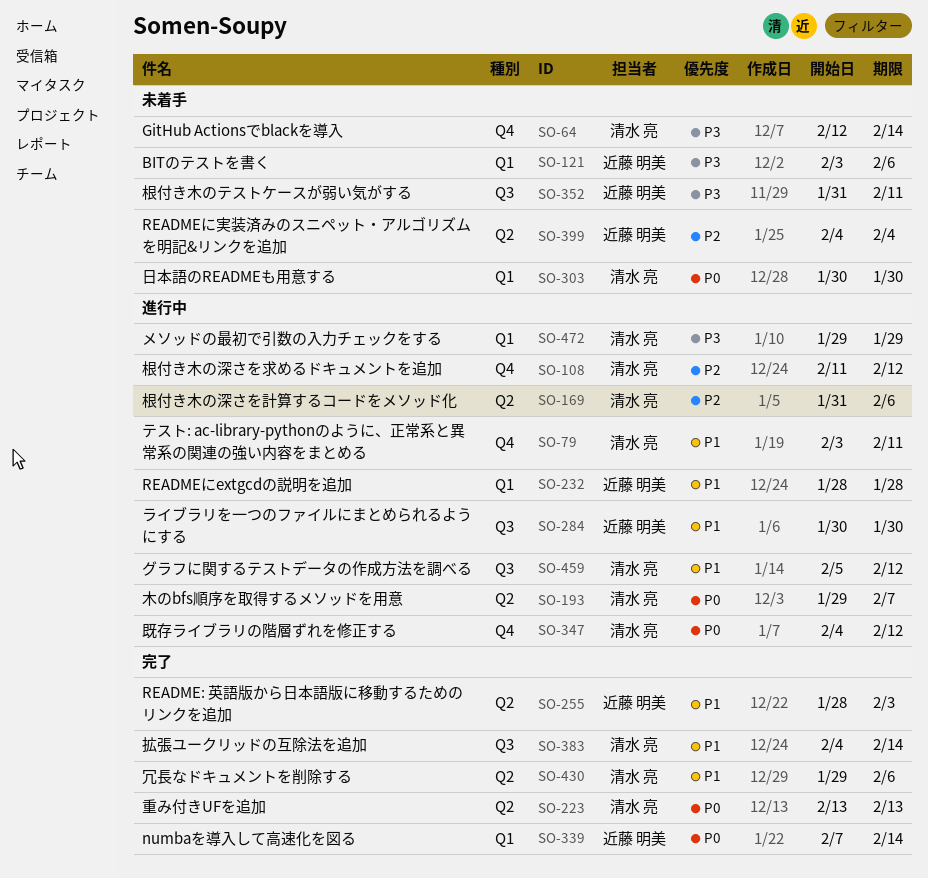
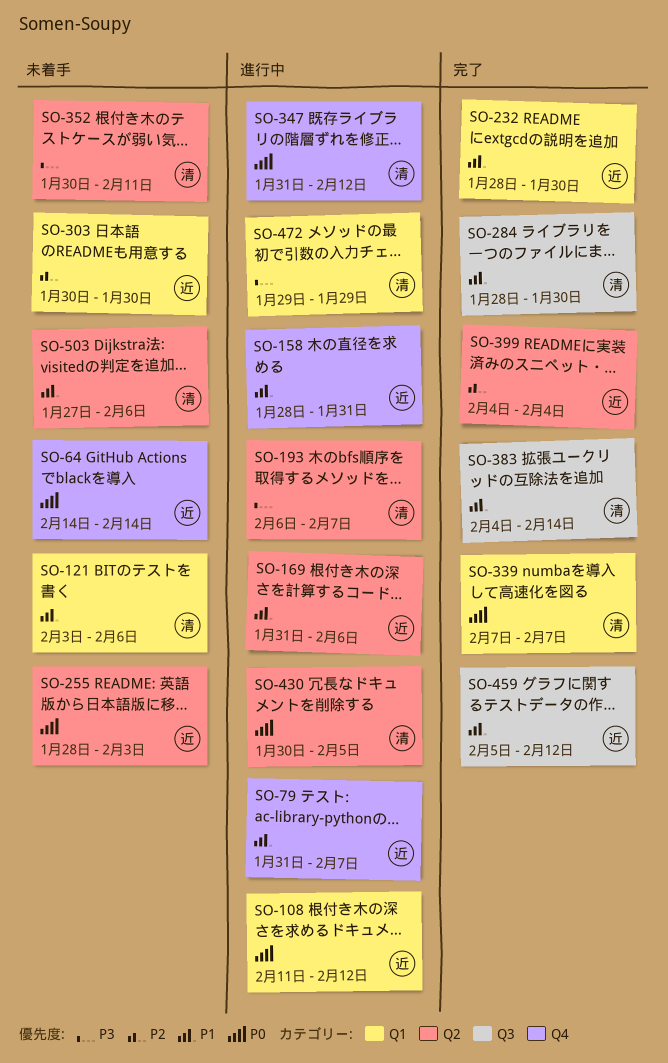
SO-64, owner: 清水 亮 -> 近藤 明美
SO-64, priority: P3 -> P0
SO-64, start: Feb 12 -> Feb 14
SO-79, owner: 清水 亮 -> 近藤 明美
SO-79, start: Feb 3 -> Jan 31
SO-79, due: Feb 11 -> Feb 7
SO-108, owner: 清水 亮 -> 近藤 明美
SO-108, priority: P2 -> P0
SO-108, label: Q4 -> Q1
SO-121, owner: 近藤 明美 -> 清水 亮
SO-121, priority: P3 -> P1
SO-158: none -> present
SO-169, owner: 清水 亮 -> 近藤 明美
SO-169, priority: P2 -> P1
SO-193, priority: P0 -> P3
SO-193, start: Jan 29 -> Feb 6
SO-223: present -> none
SO-232, status: 進行中 -> 完了
SO-232, due: Jan 28 -> Jan 30
SO-255, status: 完了 -> 未着手
SO-255, priority: P1 -> P0
SO-284, status: 進行中 -> 完了
SO-284, owner: 近藤 明美 -> 清水 亮
SO-284, start: Jan 30 -> Jan 28
SO-303, owner: 清水 亮 -> 近藤 明美
SO-303, priority: P0 -> P2
SO-339, owner: 近藤 明美 -> 清水 亮
SO-339, due: Feb 14 -> Feb 7
SO-347, start: Feb 4 -> Jan 31
SO-352, owner: 近藤 明美 -> 清水 亮
SO-352, label: Q3 -> Q2
SO-352, start: Jan 31 -> Jan 30
SO-399, status: 未着手 -> 完了
SO-430, status: 完了 -> 進行中
SO-430, priority: P1 -> P0
SO-430, start: Jan 29 -> Jan 30
SO-430, due: Feb 6 -> Feb 5
SO-459, status: 進行中 -> 完了
SO-459, owner: 清水 亮 -> 近藤 明美
SO-503: none -> present

